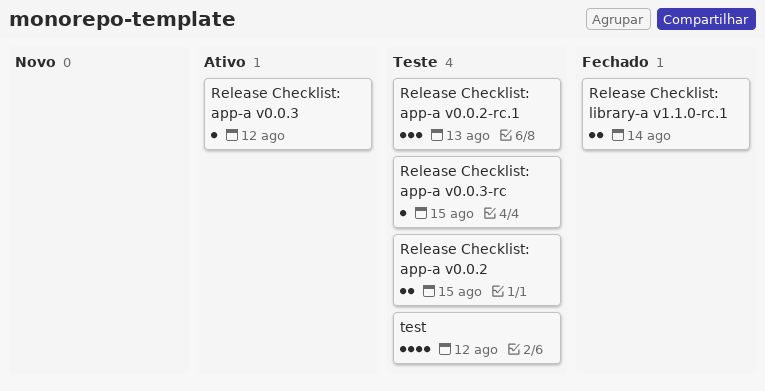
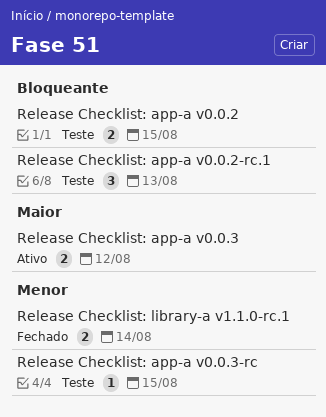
Release Checklist: app-a v0.0.3, estimate: 1 -> 2
test: present -> none

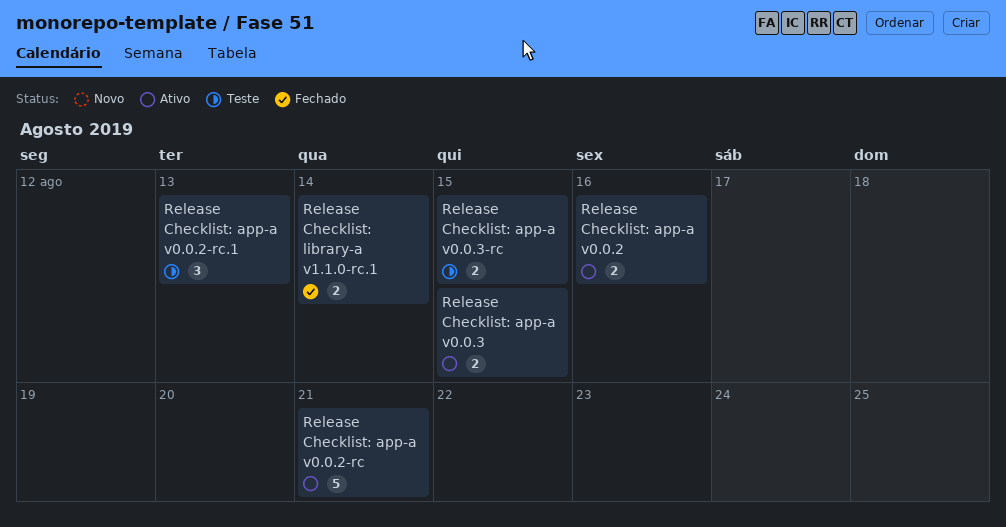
Release Checklist: app-a v0.0.2, status: Teste -> Ativo
Release Checklist: app-a v0.0.2, due: Aug 15 -> Aug 16
Release Checklist: app-a v0.0.2-rc: none -> present
Release Checklist: app-a v0.0.3, due: Aug 12 -> Aug 15
Release Checklist: app-a v0.0.3-rc, estimate: 1 -> 2

